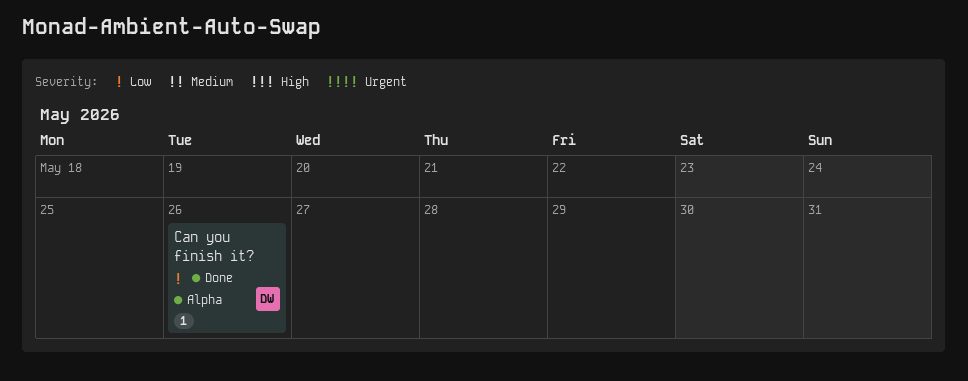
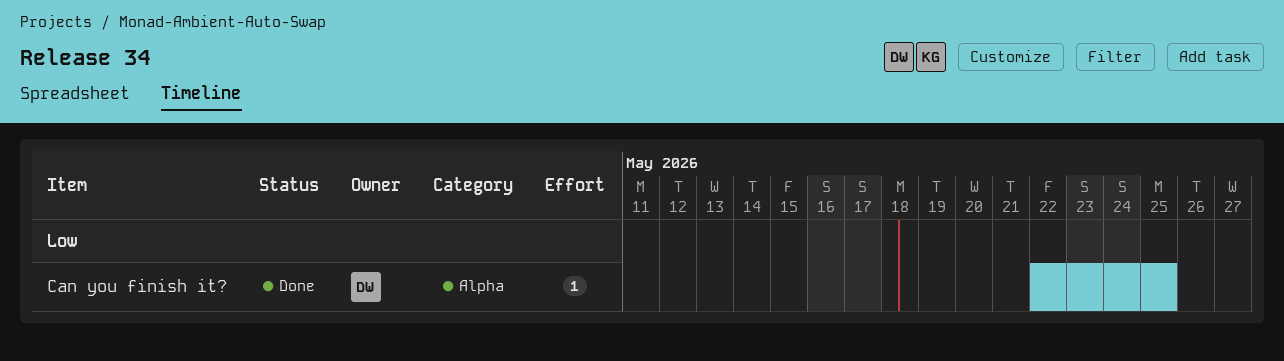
Can you finish it?, due: May 26 -> May 25

